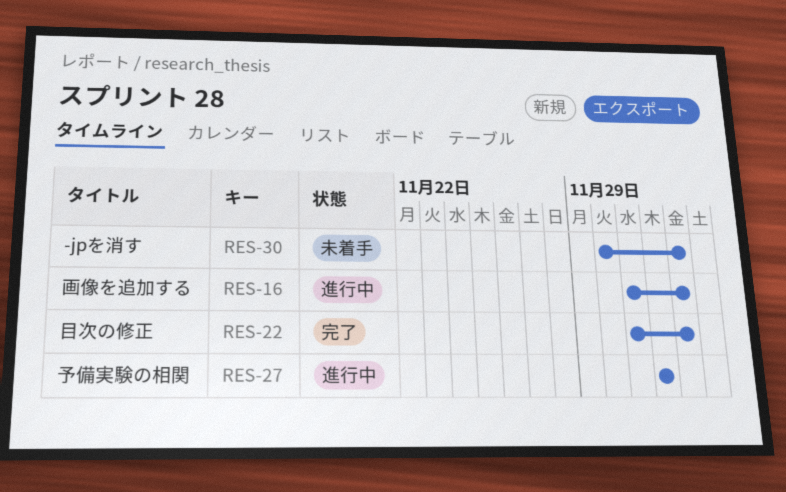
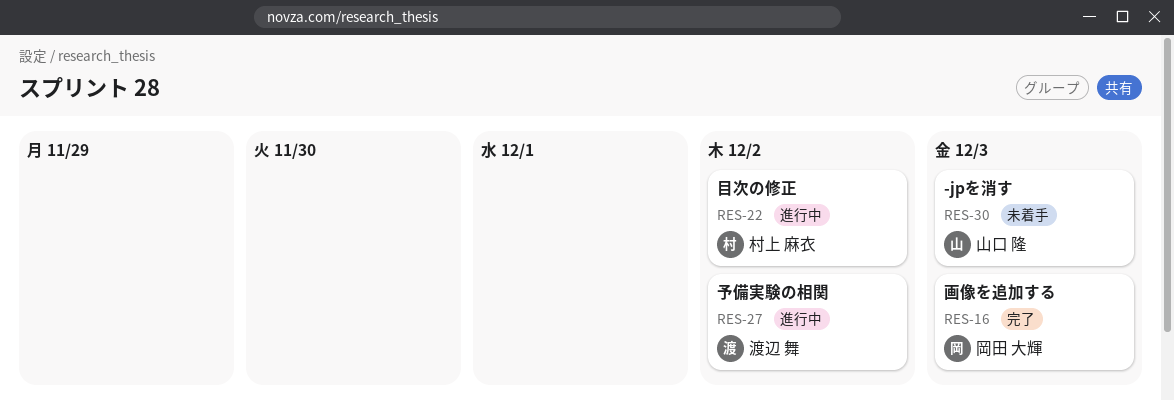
RES-16, status: 進行中 -> 完了
RES-22, status: 完了 -> 進行中
RES-22, due: Dec 3 -> Dec 2

